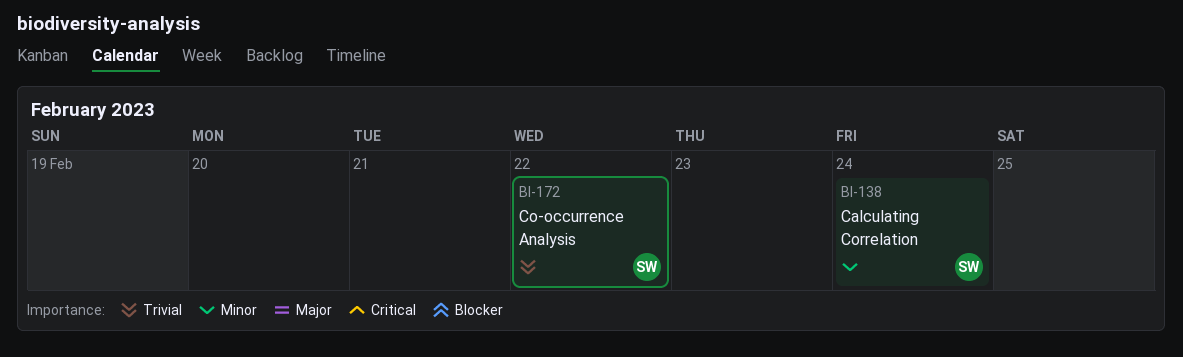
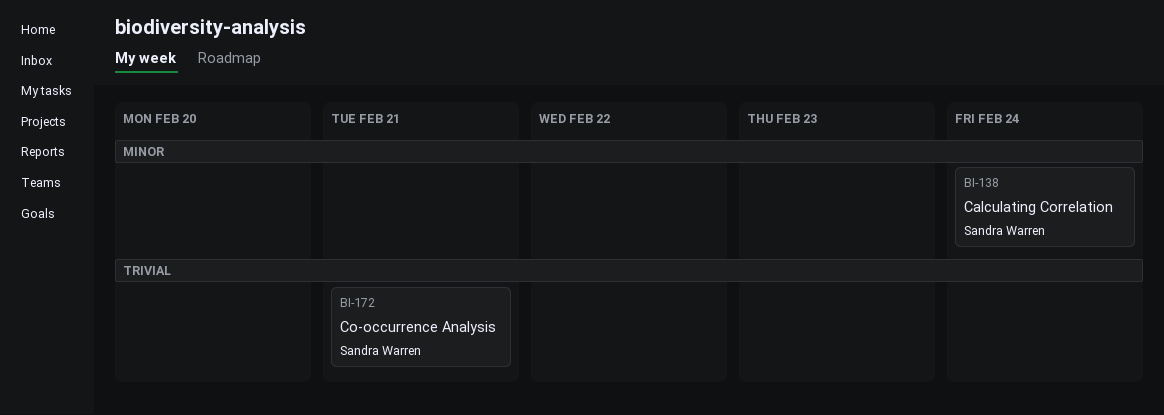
BI-172, due: Feb 22 -> Feb 21

